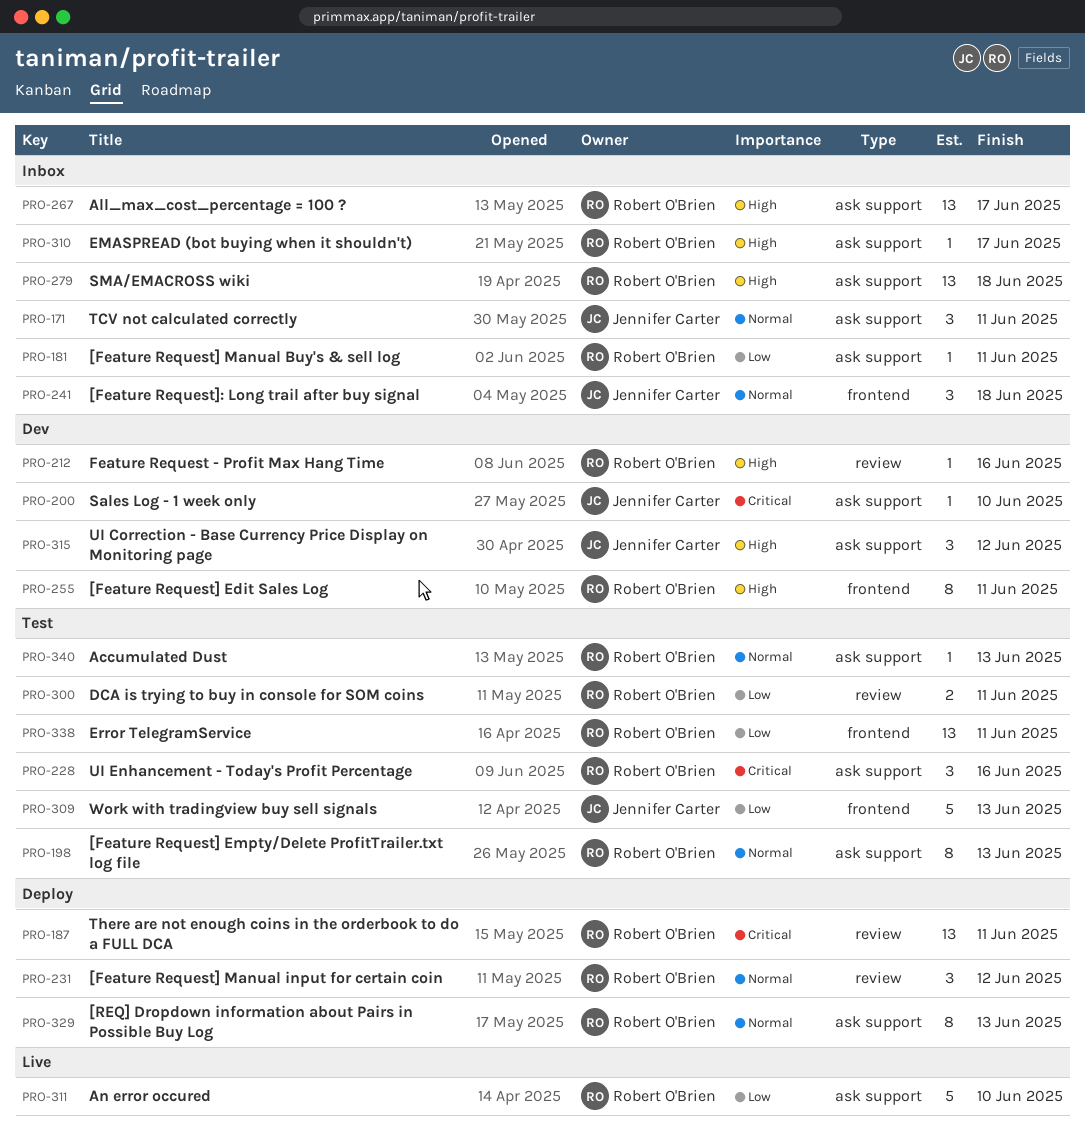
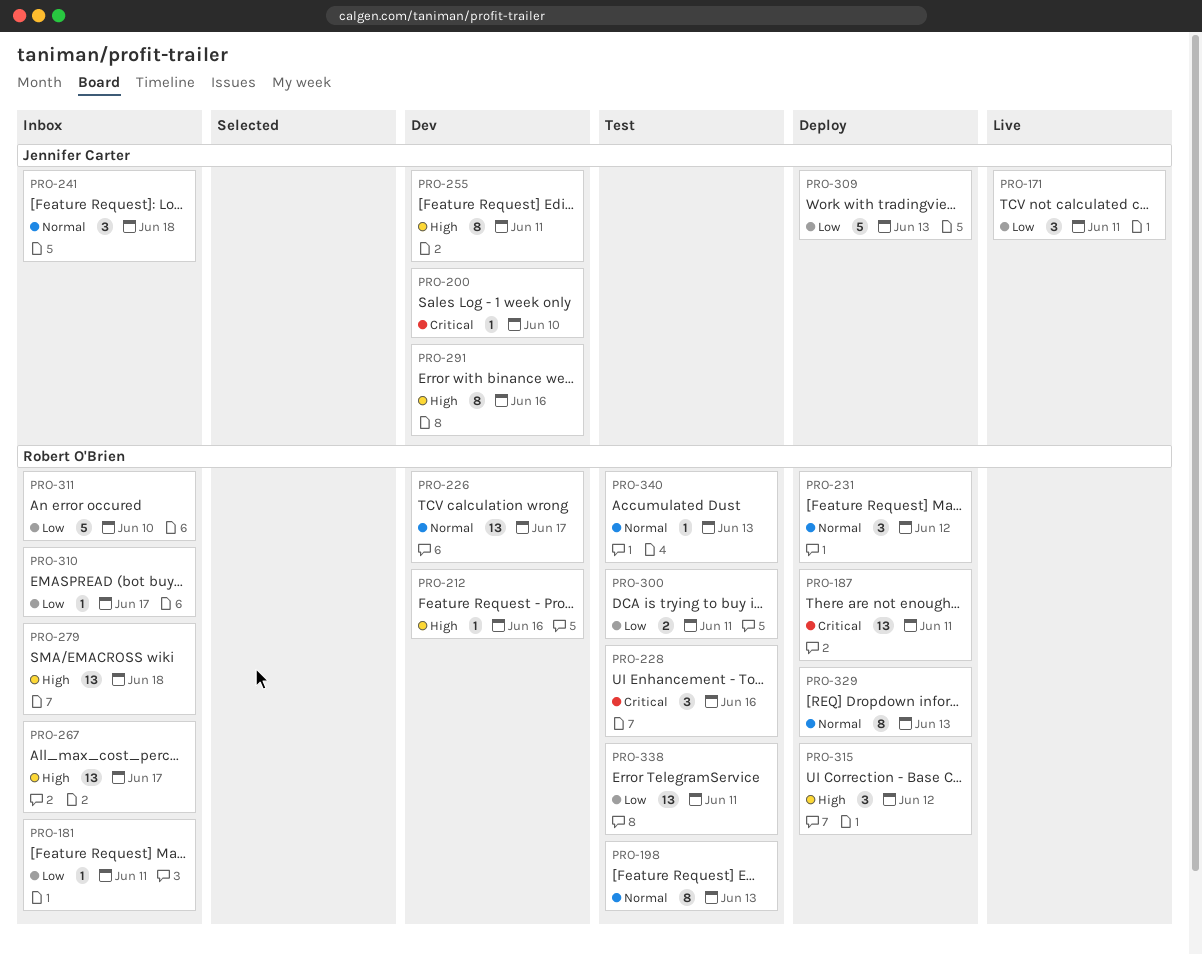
PRO-171, status: Inbox -> Live
PRO-171, priority: Normal -> Low
PRO-226: none -> present
PRO-255, owner: Robert O'Brien -> Jennifer Carter
PRO-291: none -> present
PRO-309, status: Test -> Deploy
PRO-310, priority: High -> Low
PRO-311, status: Live -> Inbox
PRO-315, status: Dev -> Deploy
PRO-315, owner: Jennifer Carter -> Robert O'Brien

